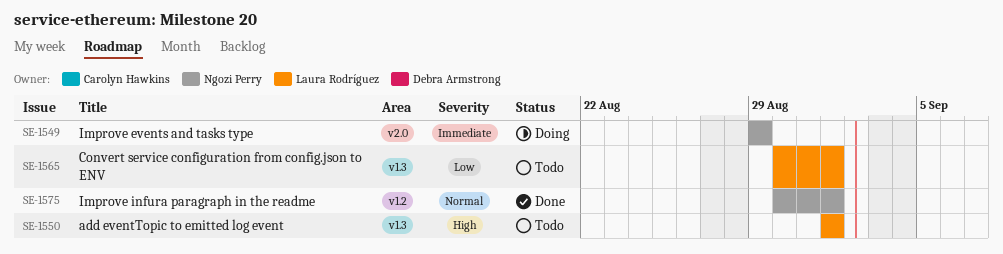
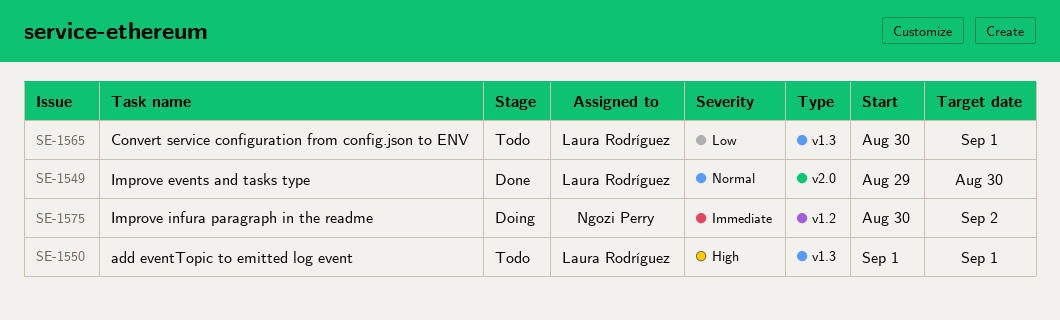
SE-1549, status: Doing -> Done
SE-1549, owner: Ngozi Perry -> Laura Rodríguez
SE-1549, priority: Immediate -> Normal
SE-1549, due: Aug 29 -> Aug 30
SE-1575, status: Done -> Doing
SE-1575, priority: Normal -> Immediate
SE-1575, due: Sep 1 -> Sep 2

